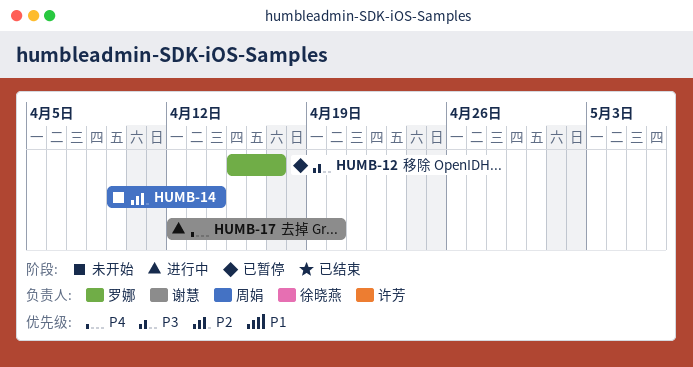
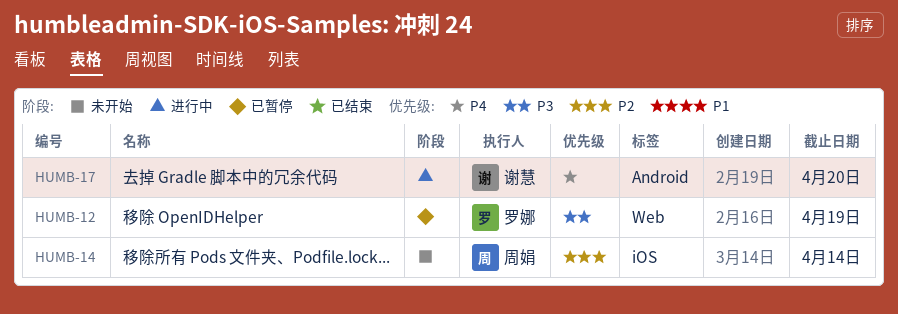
HUMB-12, due: Apr 17 -> Apr 19

